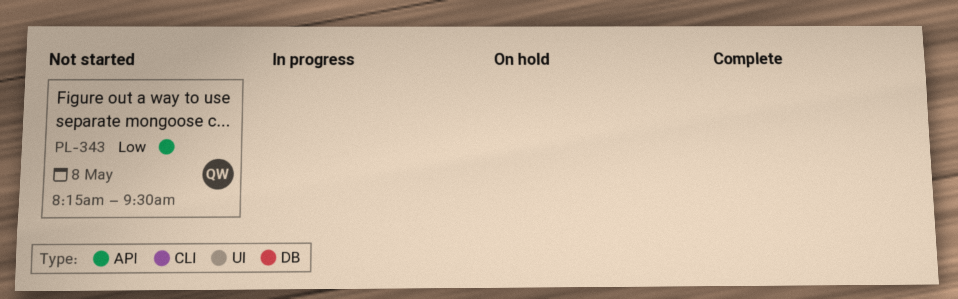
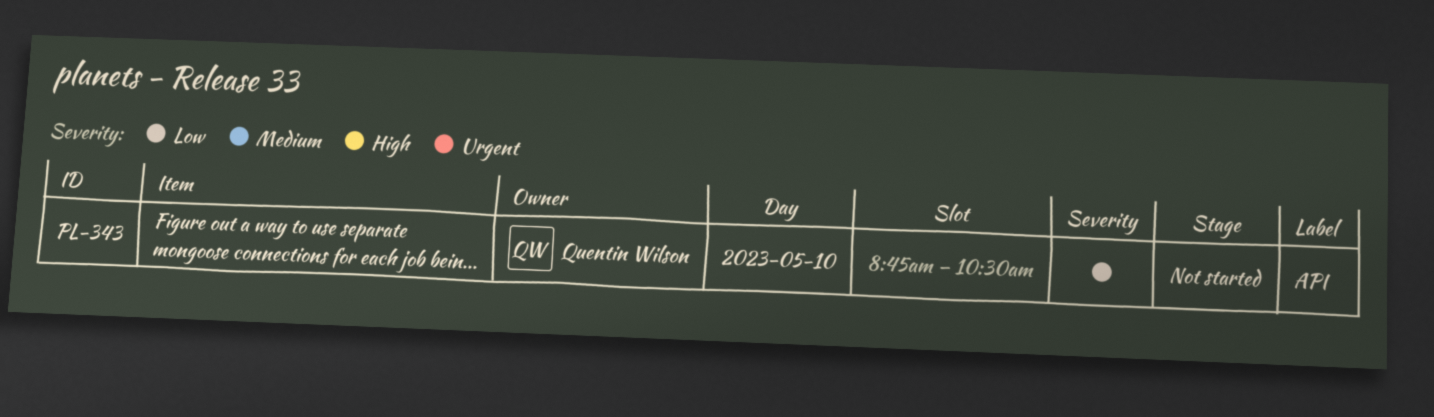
PL-343, day: May 8 -> May 10
PL-343, begins: 08:15 -> 08:45
PL-343, ends: 09:30 -> 10:30

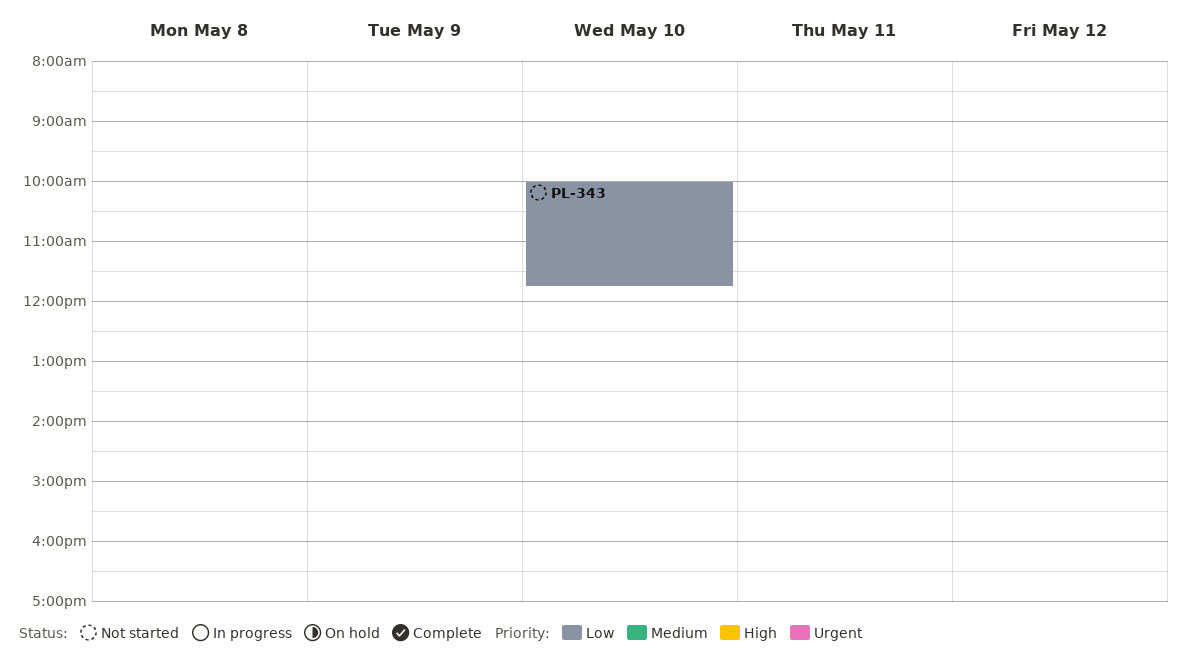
PL-343, begins: 08:45 -> 10:00
PL-343, ends: 10:30 -> 11:45

